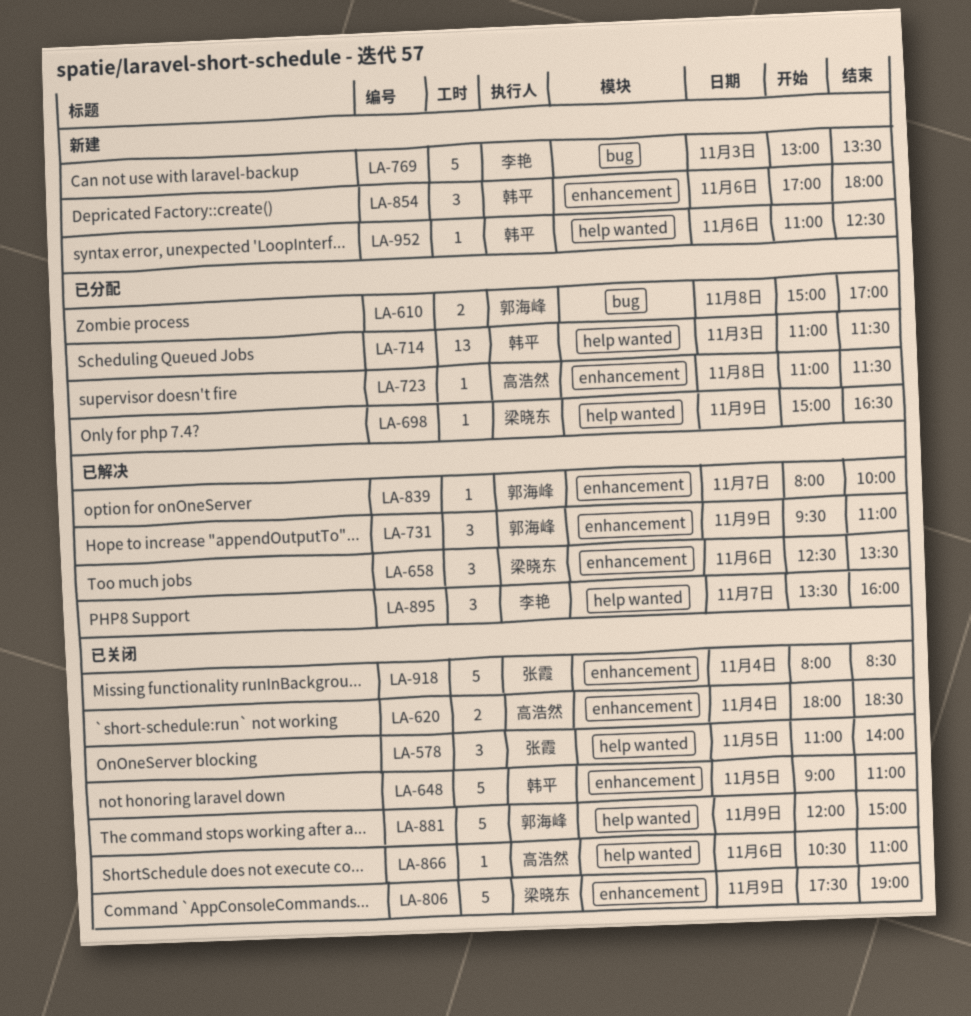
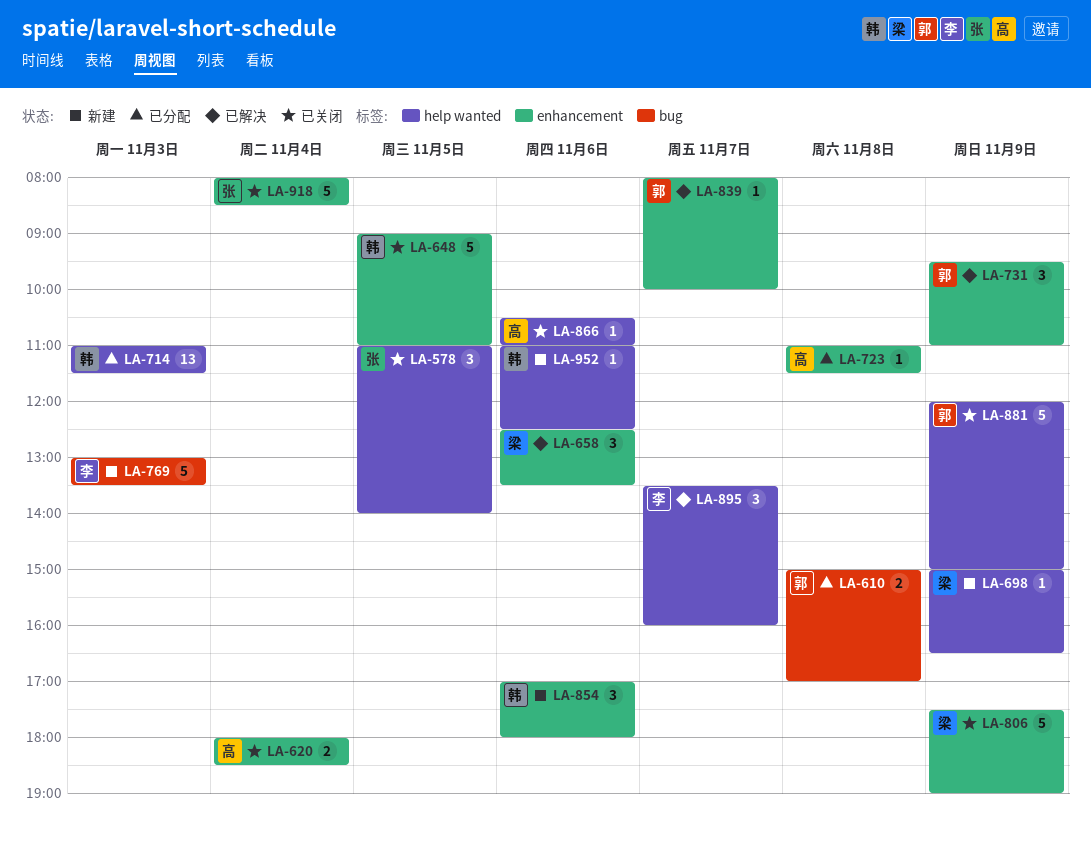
LA-698, status: 已分配 -> 新建

